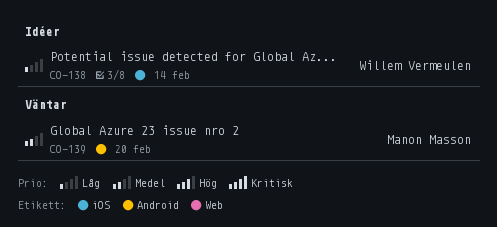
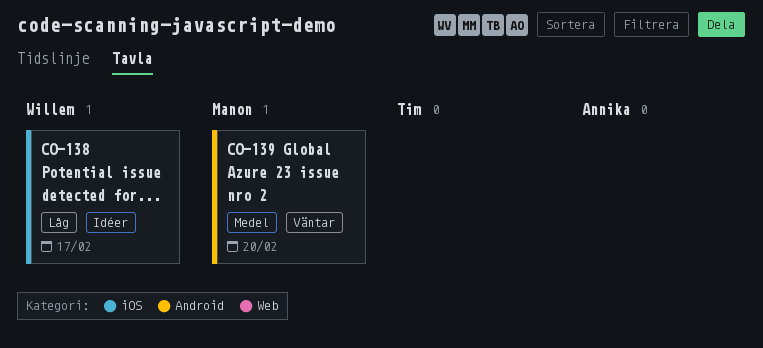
CO-138, due: Feb 14 -> Feb 17

